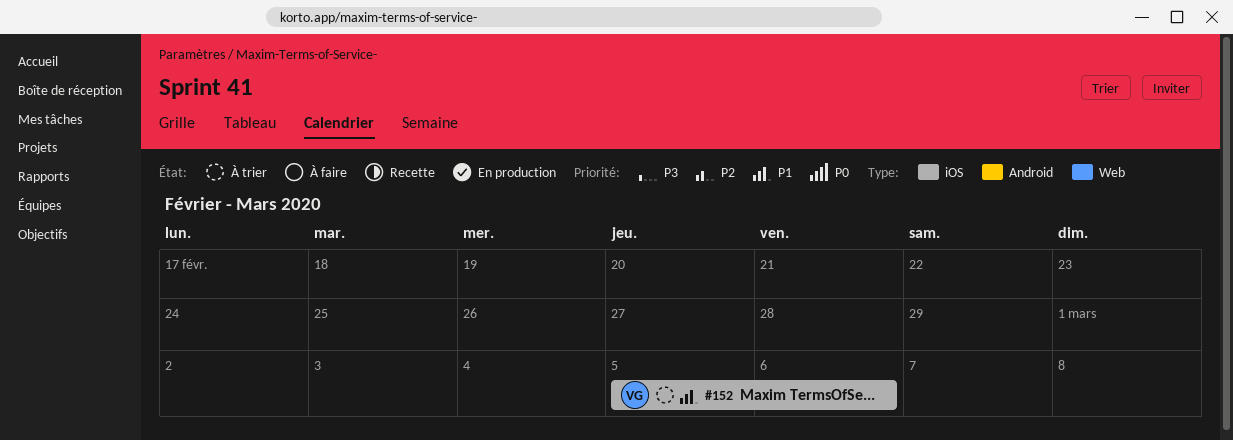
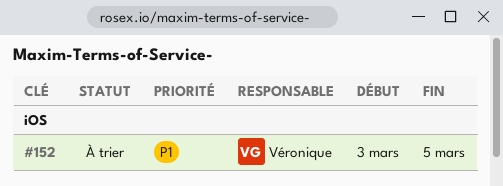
#152, start: Mar 5 -> Mar 3
#152, due: Mar 6 -> Mar 5

